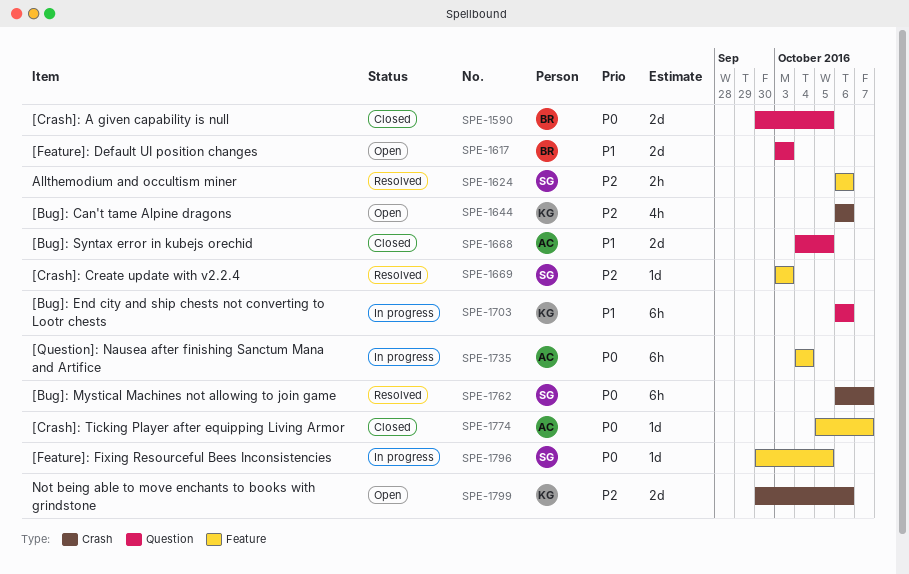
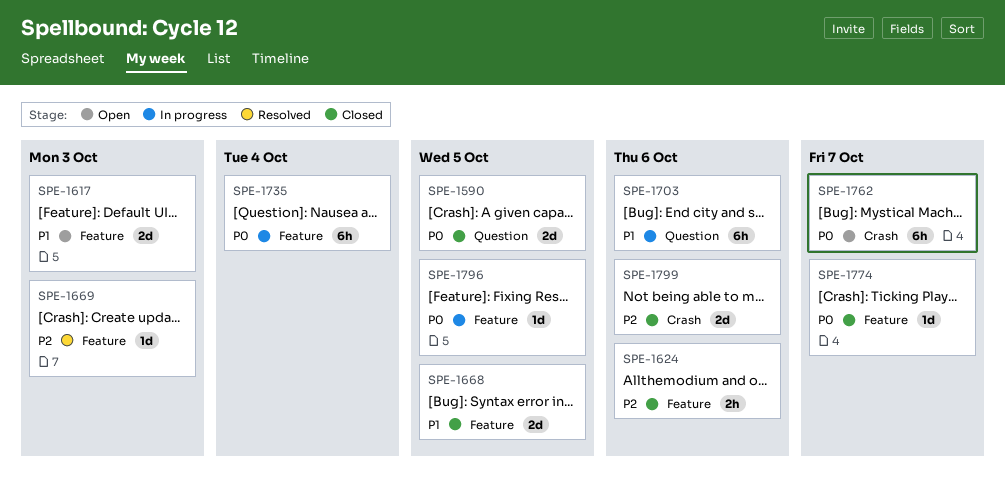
SPE-1617, label: Question -> Feature
SPE-1624, status: Resolved -> Closed
SPE-1644: present -> none
SPE-1668, label: Question -> Feature
SPE-1762, status: Resolved -> Open
SPE-1799, status: Open -> Closed

